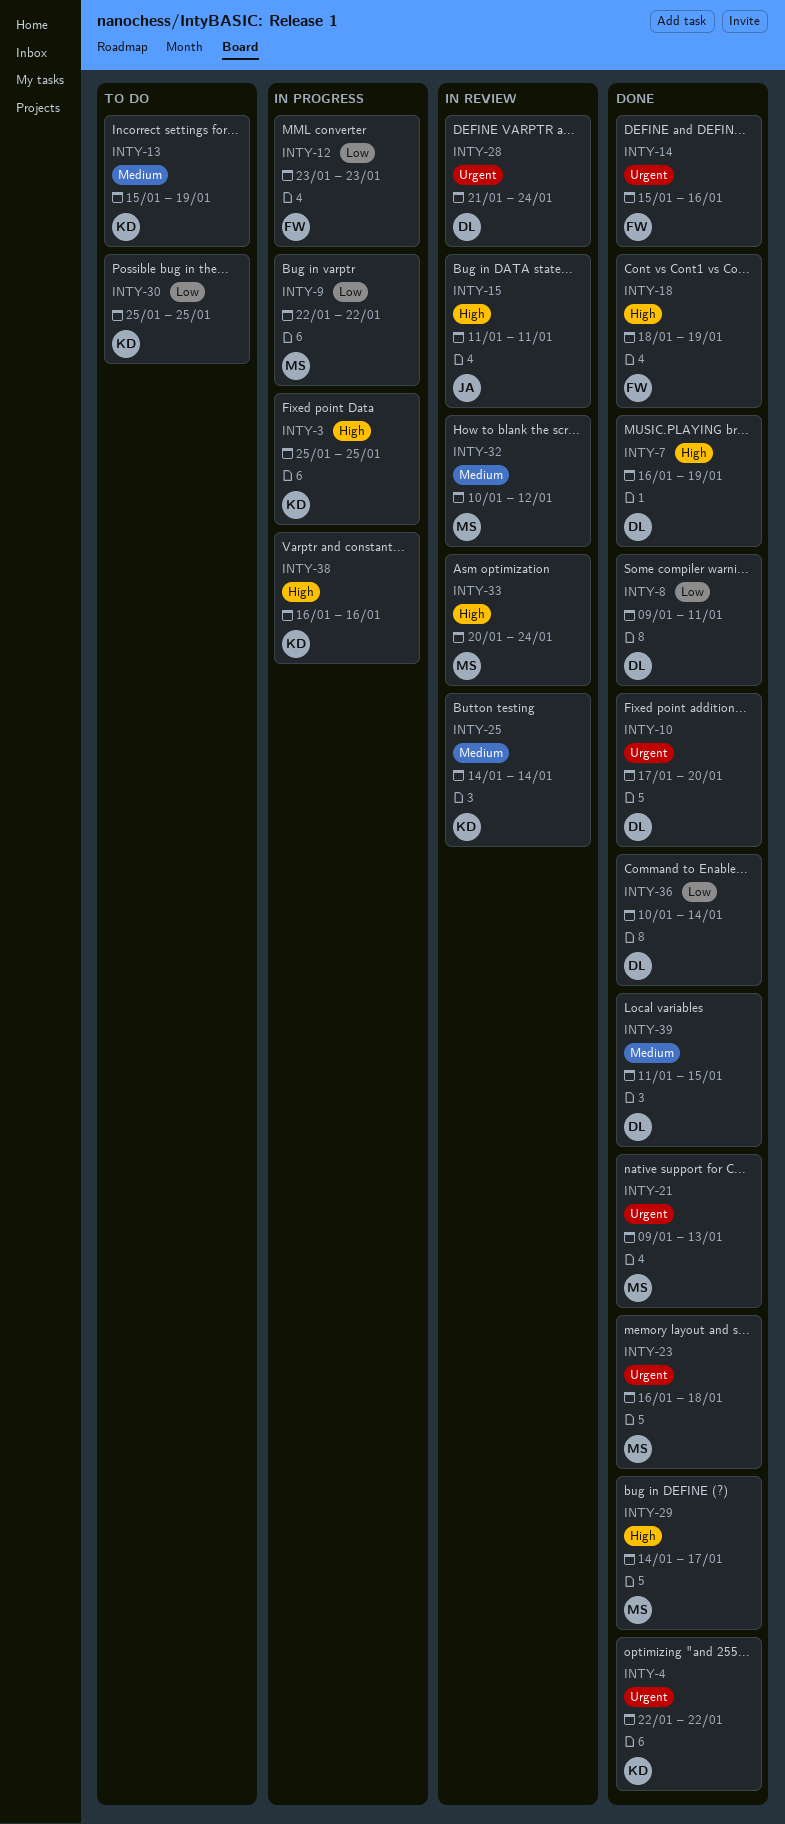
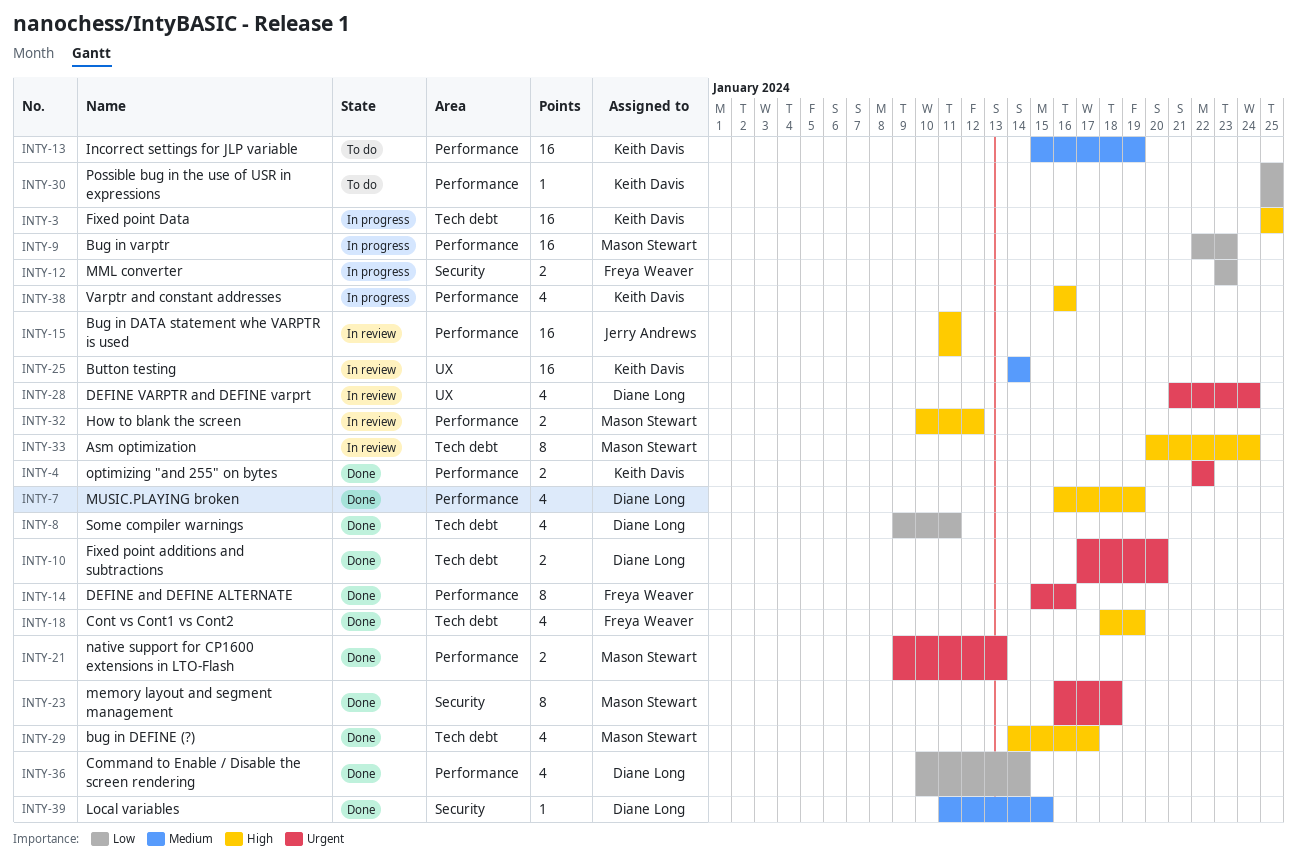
INTY-9, due: Jan 22 -> Jan 23
INTY-32, priority: Medium -> High

